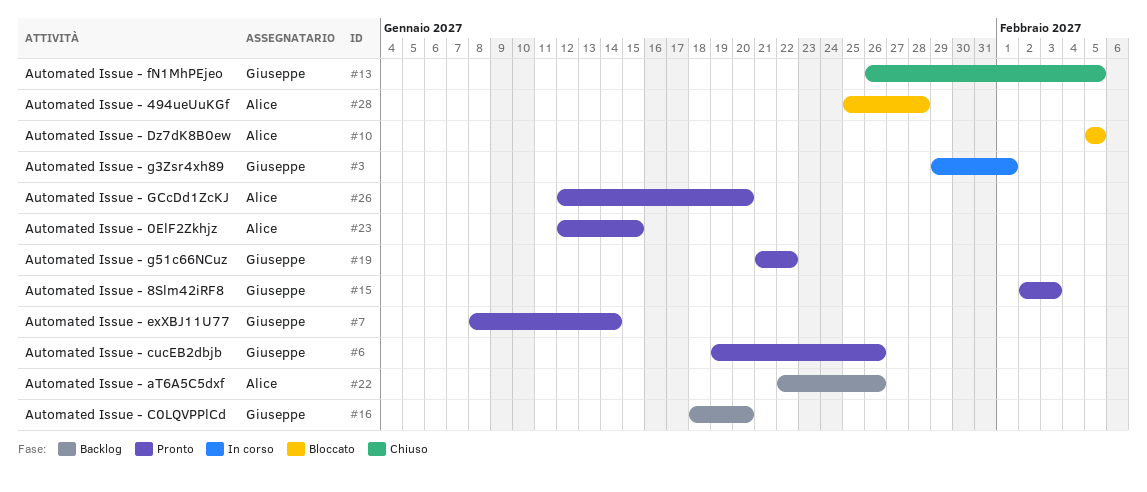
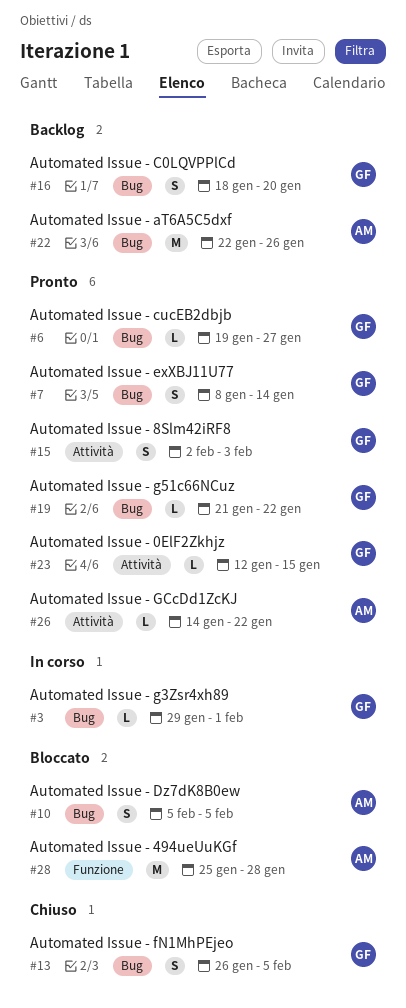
#6, due: Jan 26 -> Jan 27
#23, owner: Alice -> Giuseppe
#26, start: Jan 12 -> Jan 14
#26, due: Jan 20 -> Jan 22

